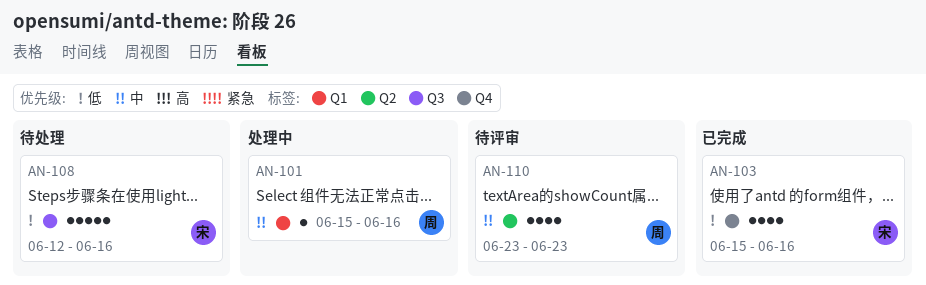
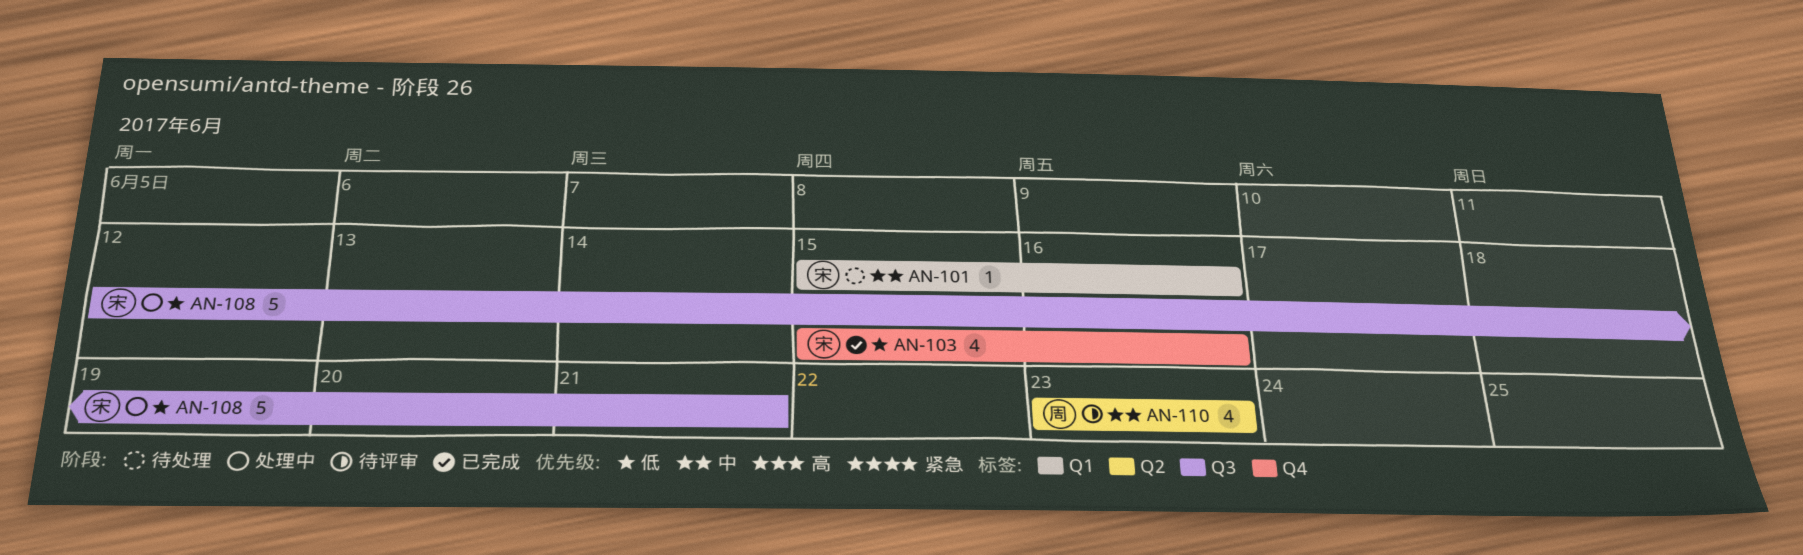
AN-101, status: 处理中 -> 待处理
AN-101, owner: 周 -> 宋
AN-108, status: 待处理 -> 处理中
AN-108, due: Jun 16 -> Jun 21

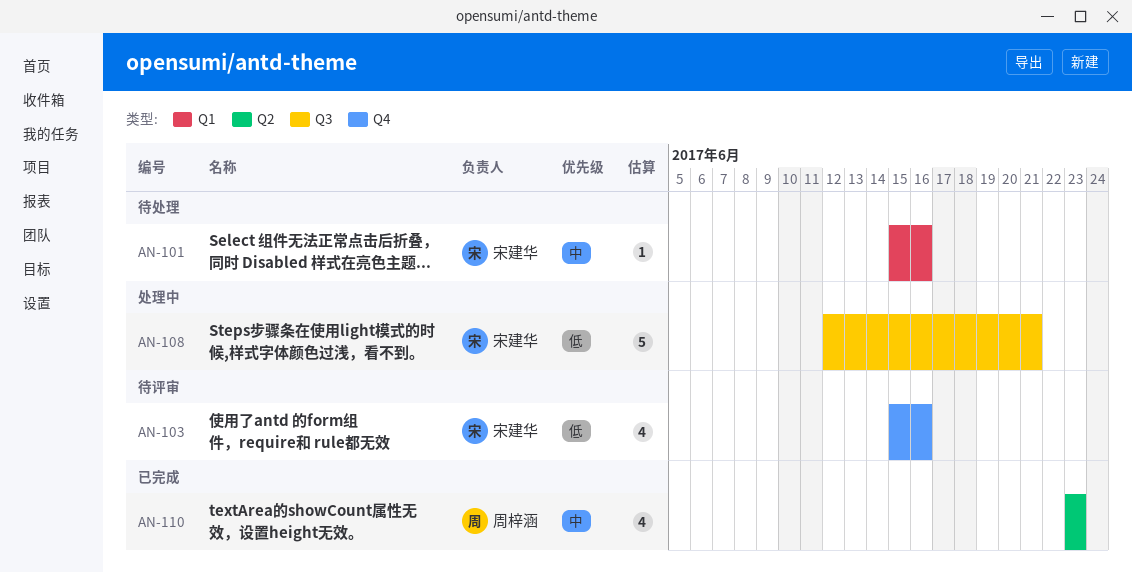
AN-103, status: 已完成 -> 待评审
AN-110, status: 待评审 -> 已完成

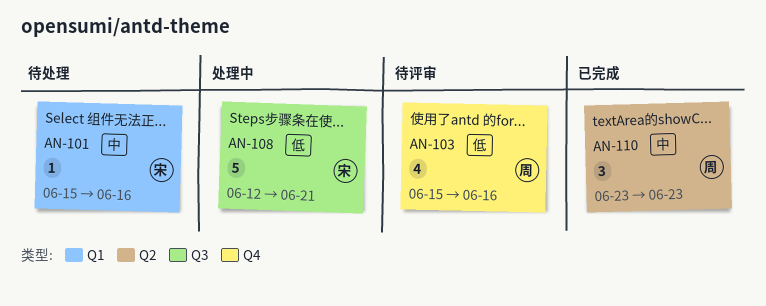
AN-103, owner: 宋建华 -> 周梓涵
AN-110, estimate: 4 -> 3

